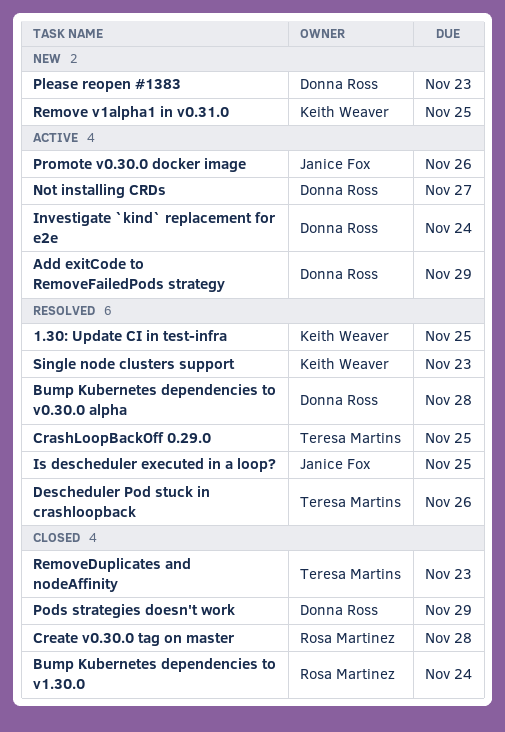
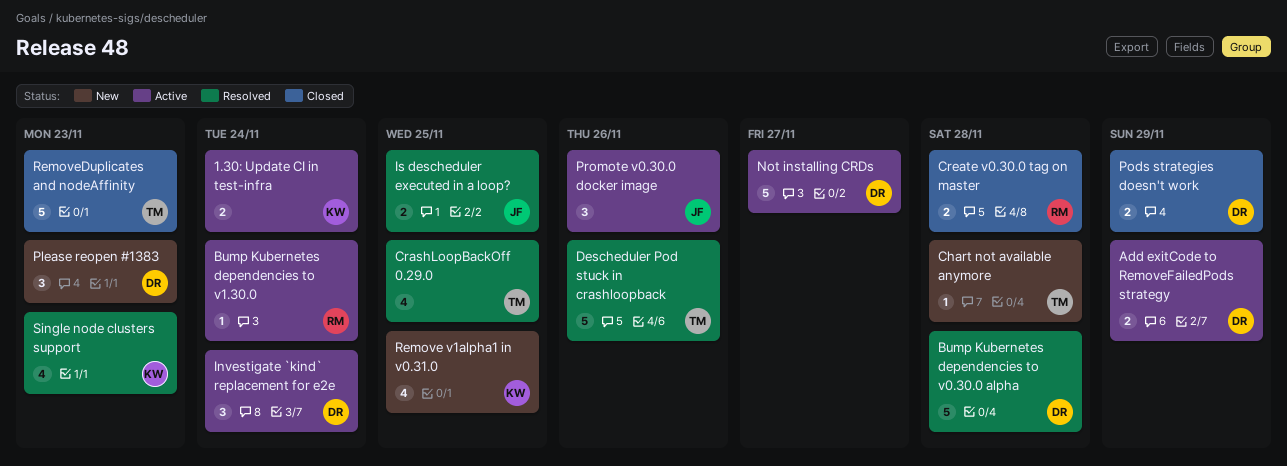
1.30: Update CI in test-infra, status: Resolved -> Active
1.30: Update CI in test-infra, due: Nov 25 -> Nov 24
Bump Kubernetes dependencies to v1.30.0, status: Closed -> Active
Chart not available anymore: none -> present

